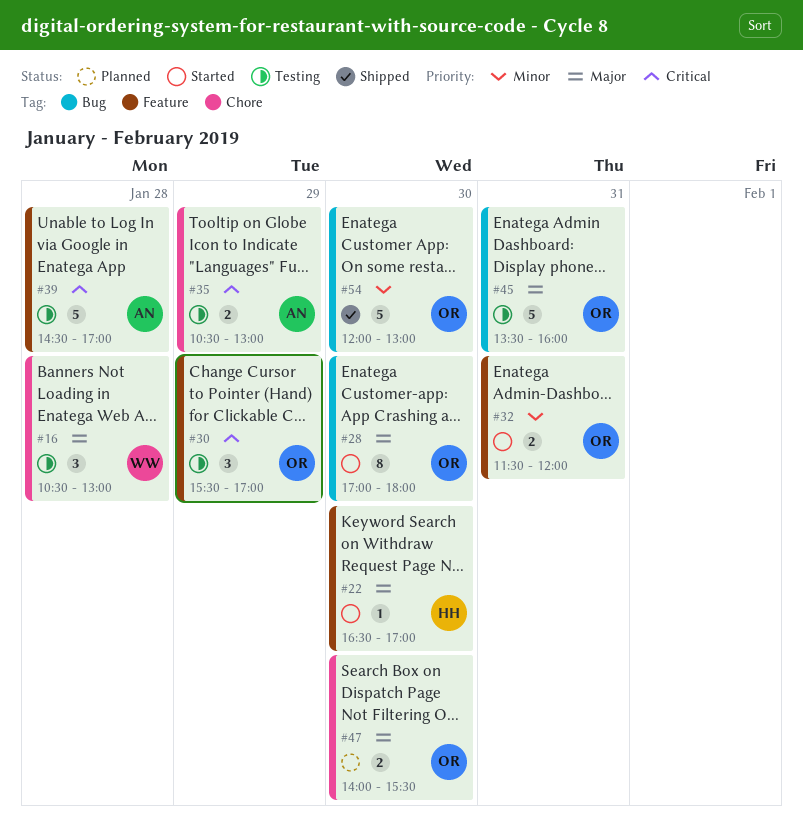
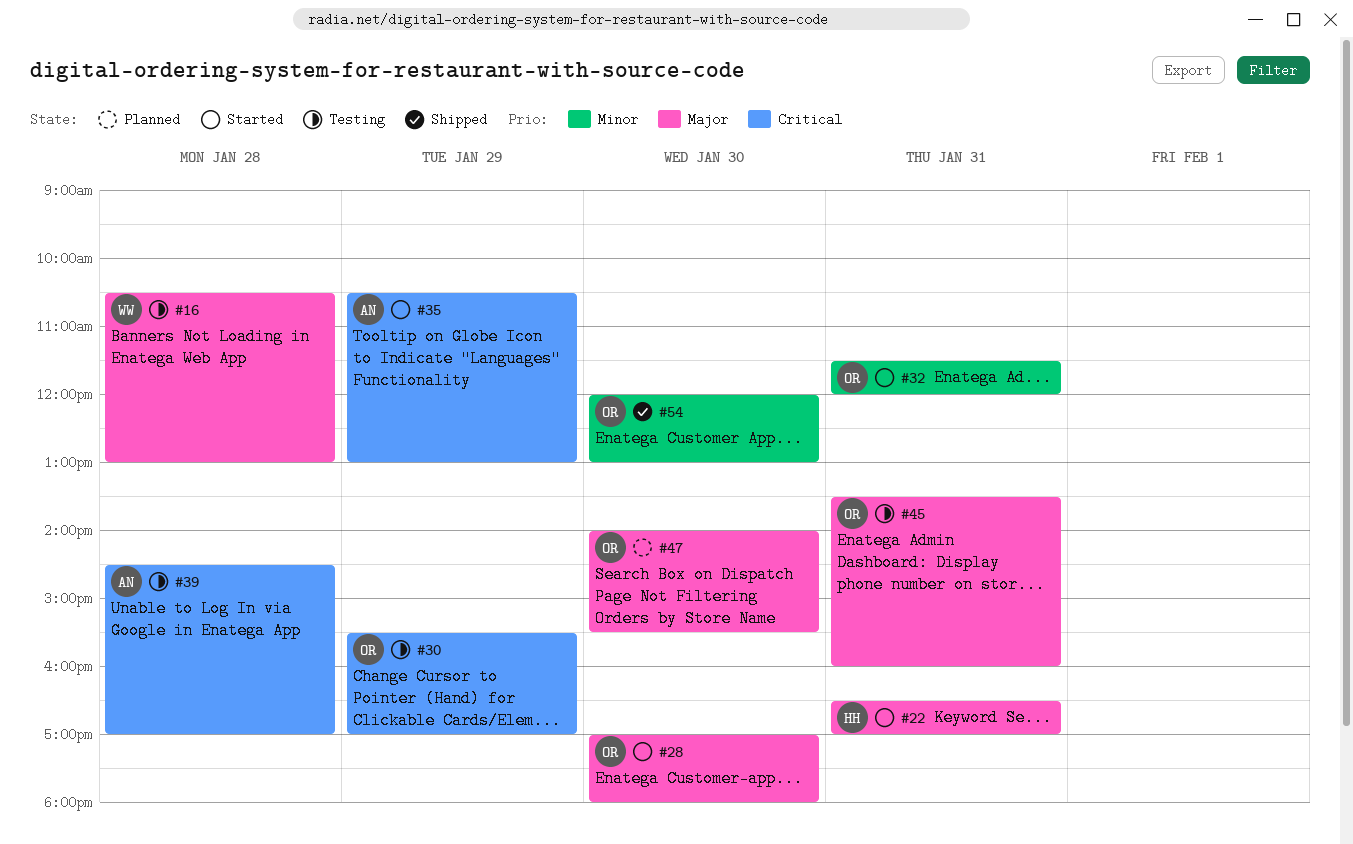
#22, day: Jan 30 -> Jan 31
#35, status: Testing -> Started

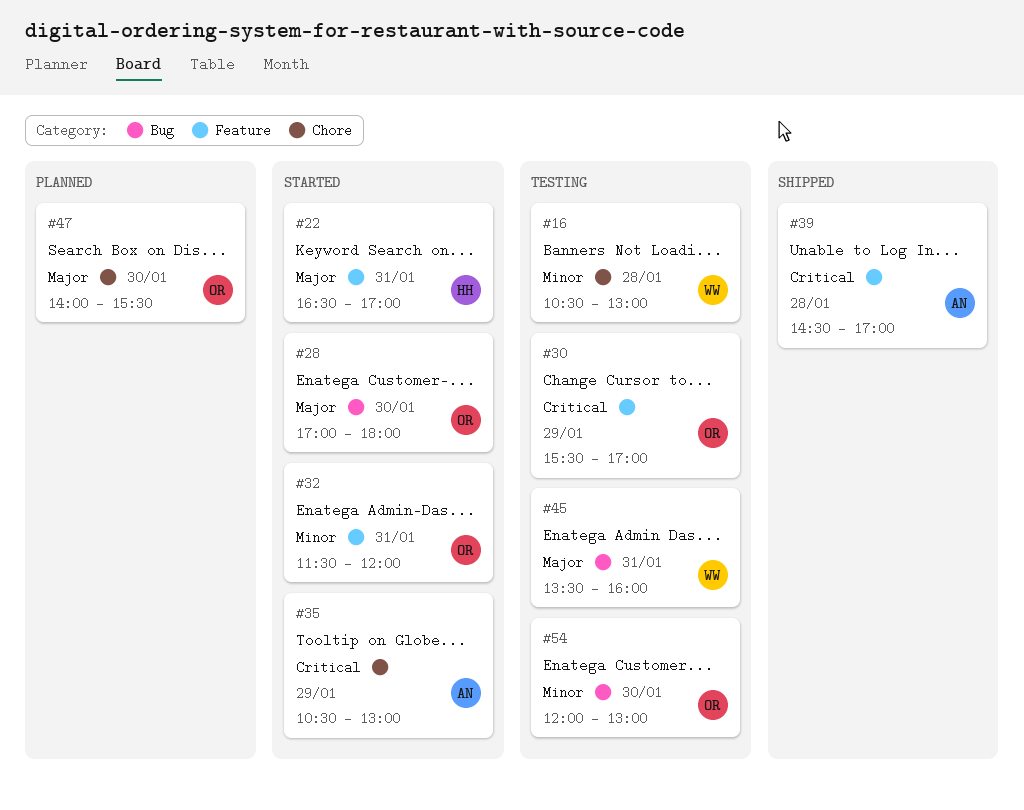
#16, priority: Major -> Minor
#39, status: Testing -> Shipped
#45, owner: OR -> WW
#54, status: Shipped -> Testing

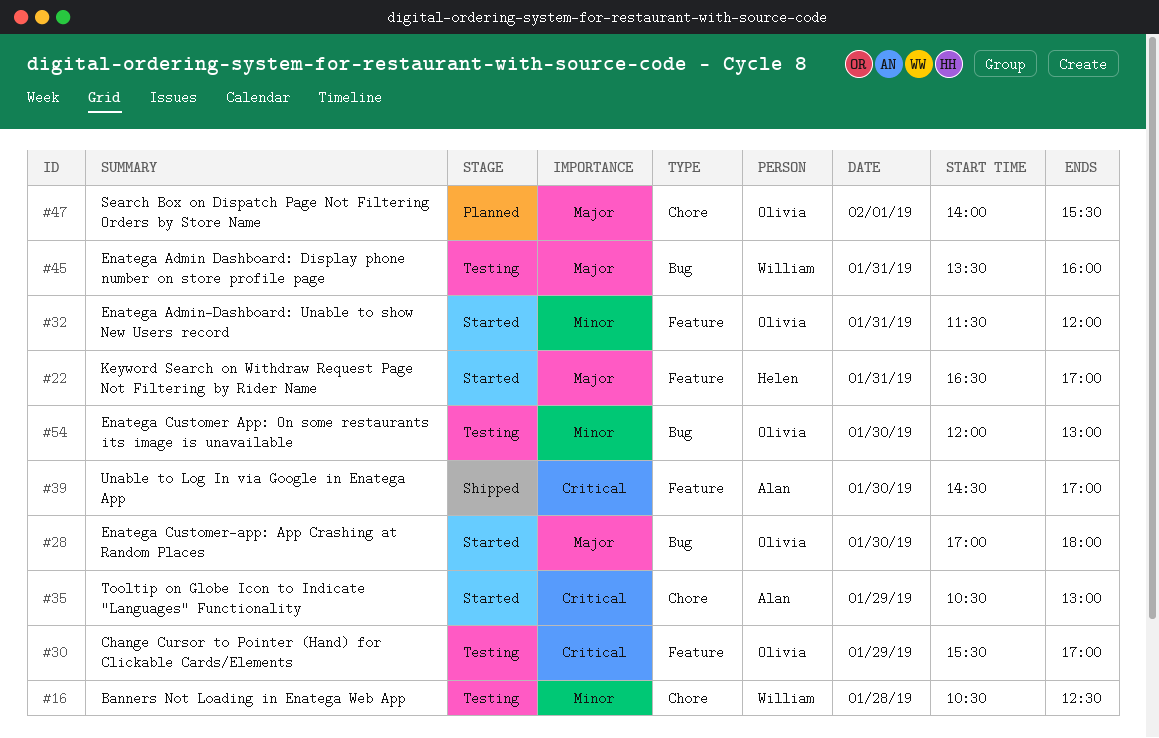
#16, ends: 13:00 -> 12:30
#39, day: Jan 28 -> Jan 30
#47, day: Jan 30 -> Feb 1

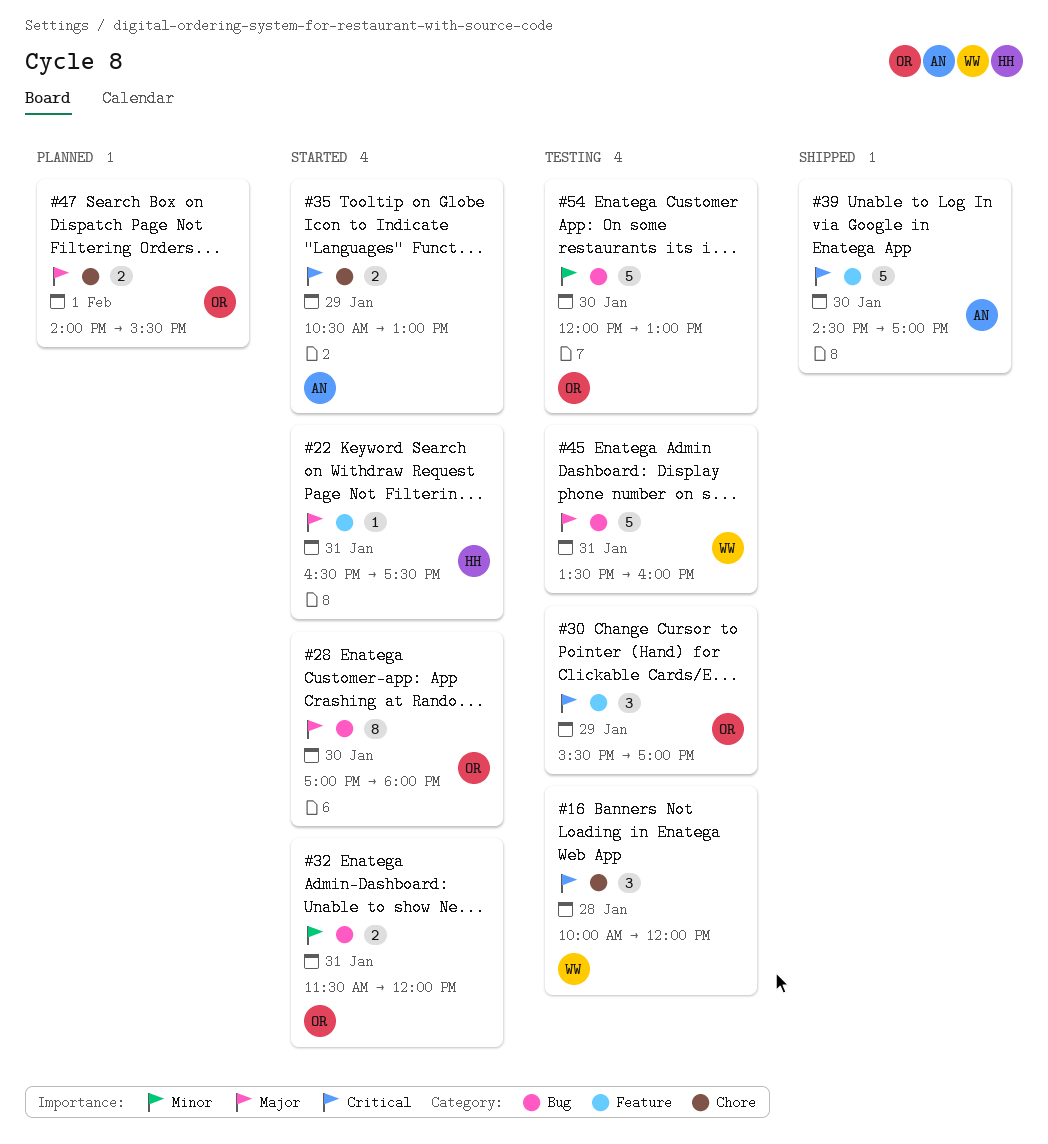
#16, priority: Minor -> Critical
#16, begins: 10:30 -> 10:00
#16, ends: 12:30 -> 12:00
#22, ends: 17:00 -> 17:30
#32, label: Feature -> Bug

